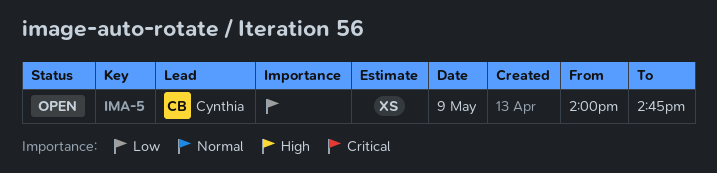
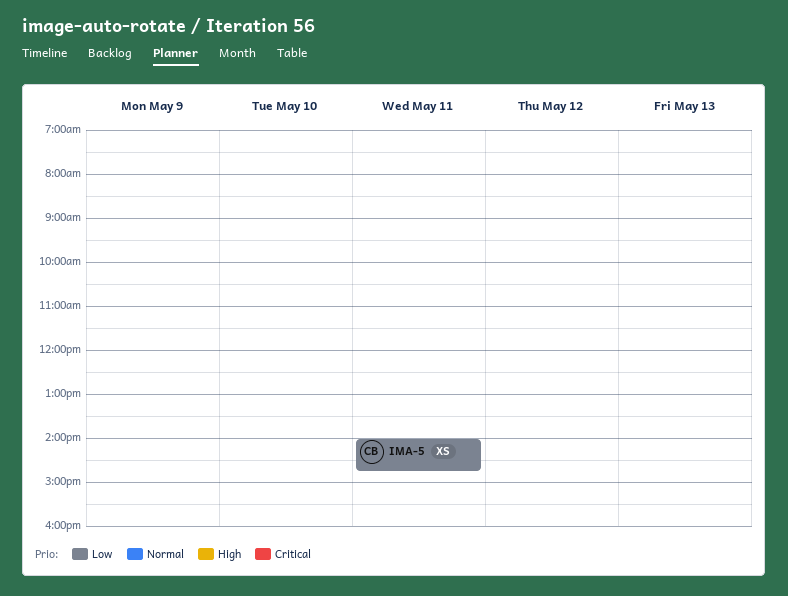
IMA-5, day: May 9 -> May 11

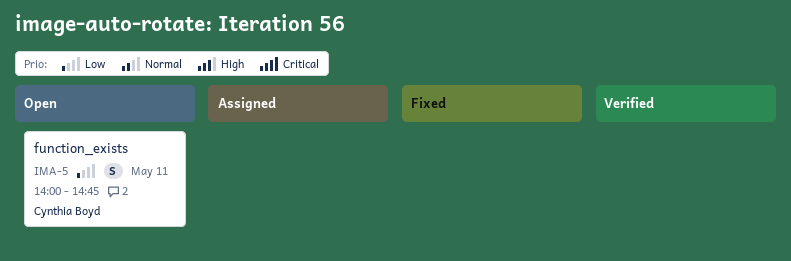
IMA-5, estimate: XS -> S

